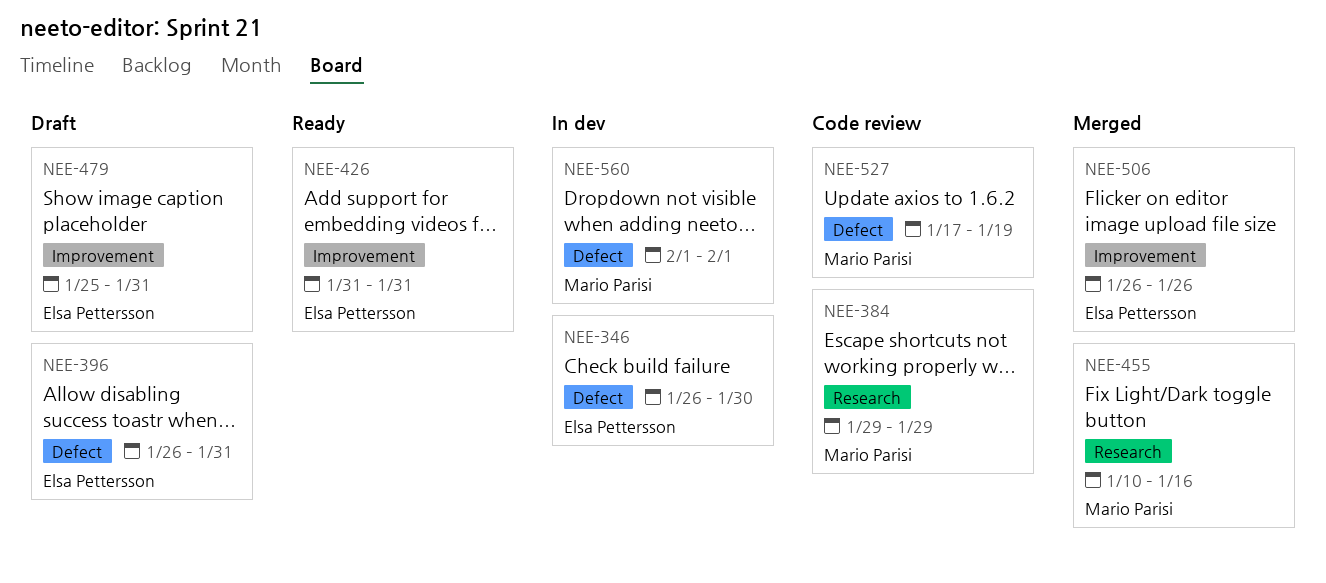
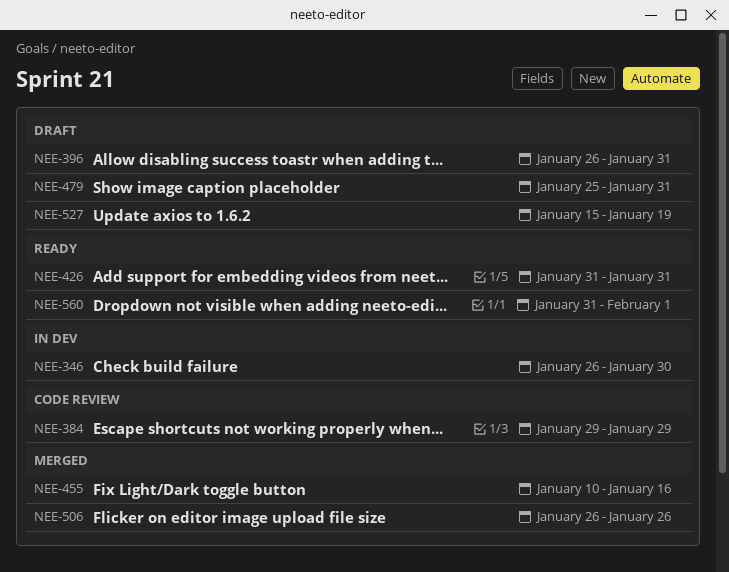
NEE-527, status: Code review -> Draft
NEE-527, start: Jan 17 -> Jan 15
NEE-560, status: In dev -> Ready
NEE-560, start: Feb 1 -> Jan 31

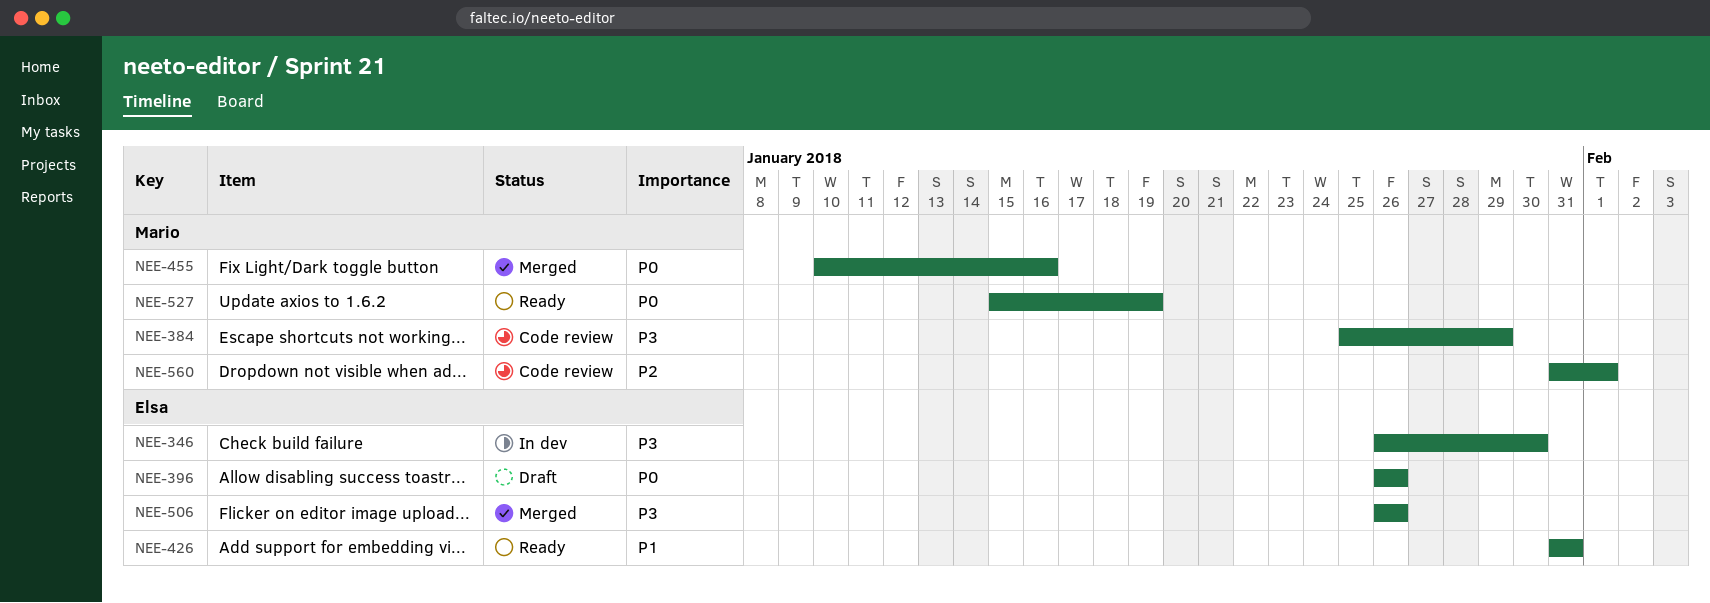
NEE-384, start: Jan 29 -> Jan 25
NEE-396, due: Jan 31 -> Jan 26
NEE-479: present -> none
NEE-527, status: Draft -> Ready
NEE-560, status: Ready -> Code review

